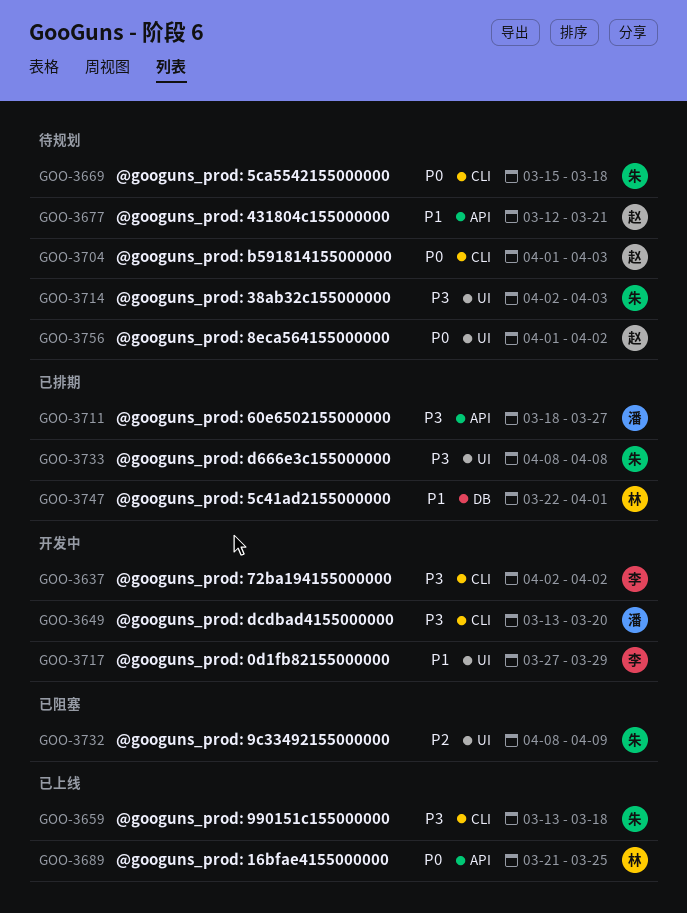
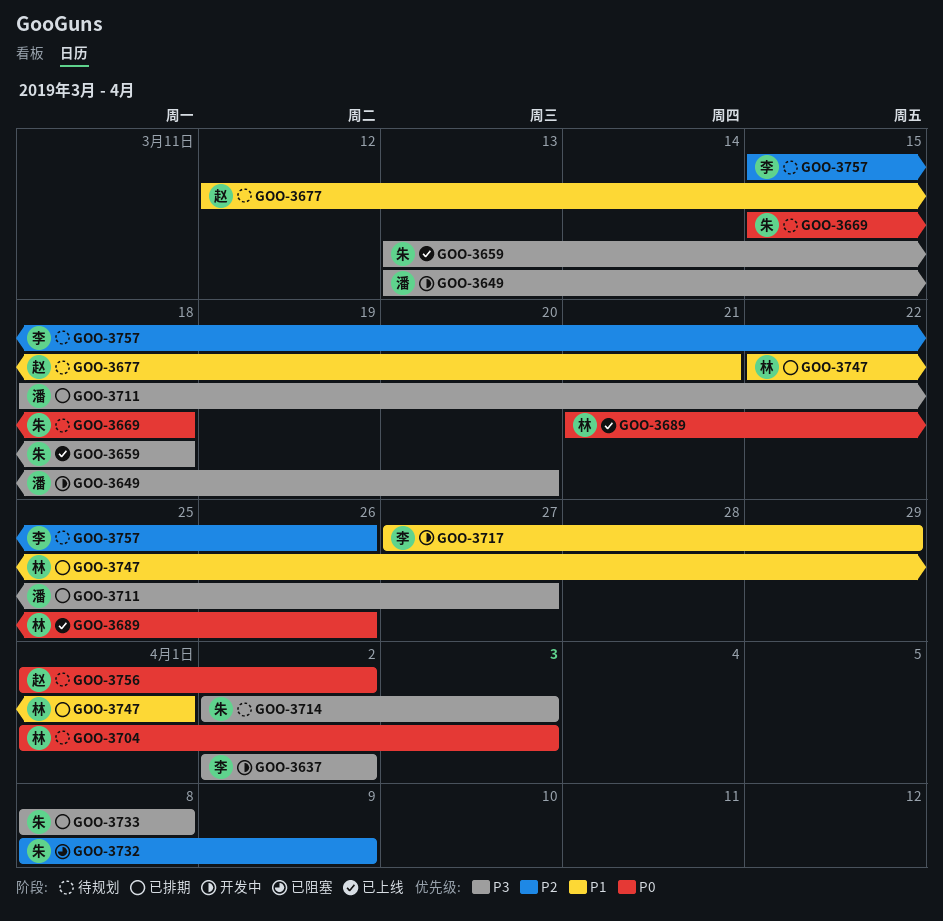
GOO-3689, due: Mar 25 -> Mar 26
GOO-3704, owner: 赵 -> 林
GOO-3757: none -> present

